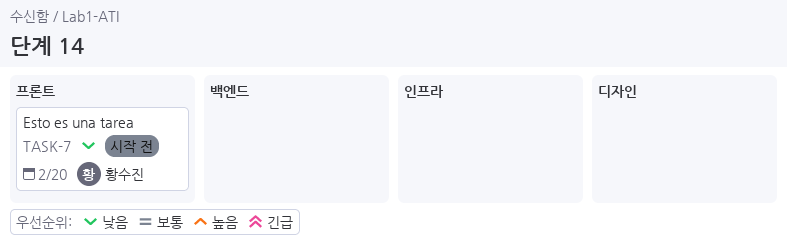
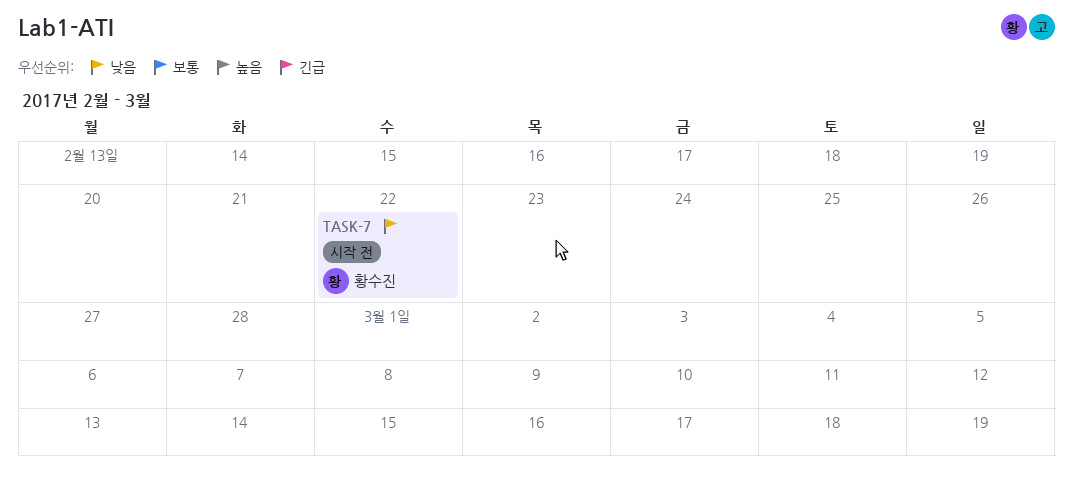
TASK-7, due: Feb 20 -> Feb 22

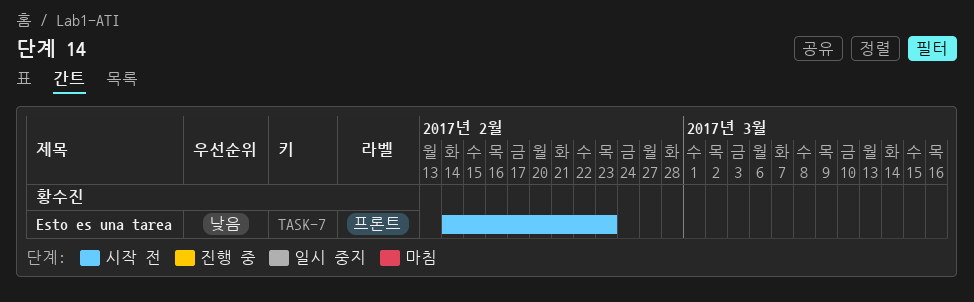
TASK-7, due: Feb 22 -> Feb 23

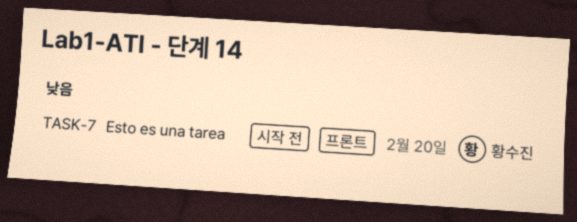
TASK-7, due: Feb 23 -> Feb 20

